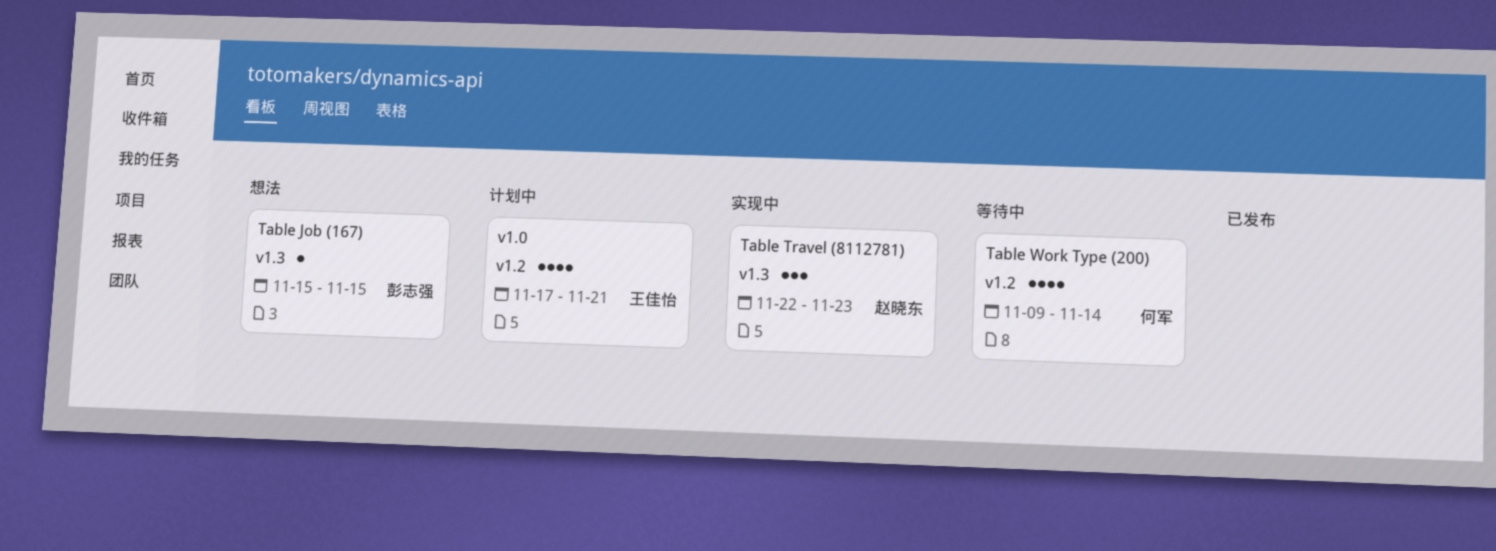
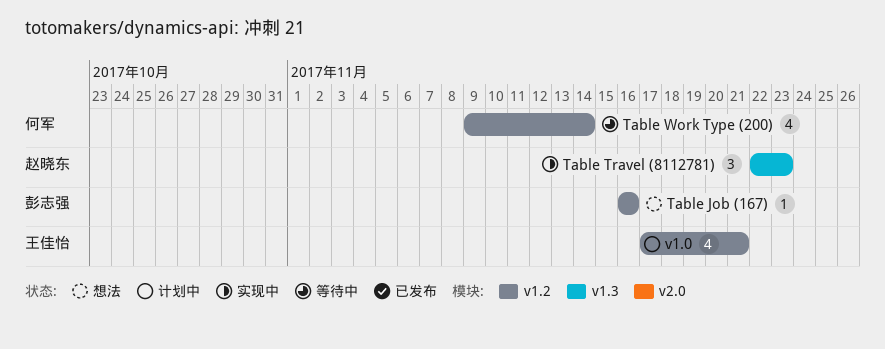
Table Job (167), label: v1.3 -> v1.2
Table Job (167), start: Nov 15 -> Nov 16
Table Job (167), due: Nov 15 -> Nov 16

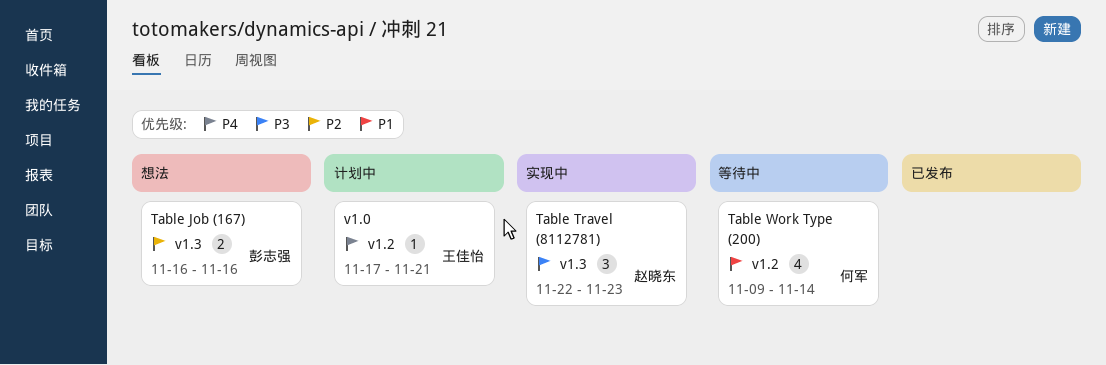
Table Job (167), label: v1.2 -> v1.3
Table Job (167), estimate: 1 -> 2
v1.0, estimate: 4 -> 1

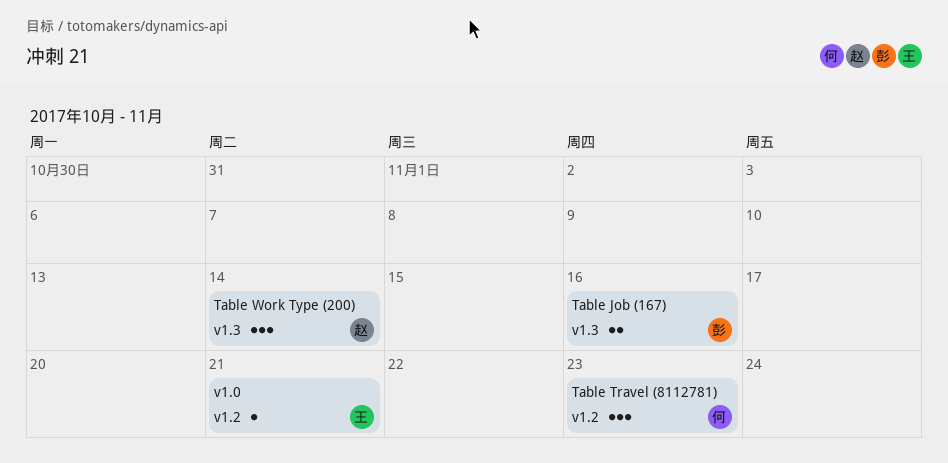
Table Travel (8112781), owner: 赵晓东 -> 何军
Table Travel (8112781), label: v1.3 -> v1.2
Table Work Type (200), owner: 何军 -> 赵晓东
Table Work Type (200), label: v1.2 -> v1.3
Table Work Type (200), estimate: 4 -> 3

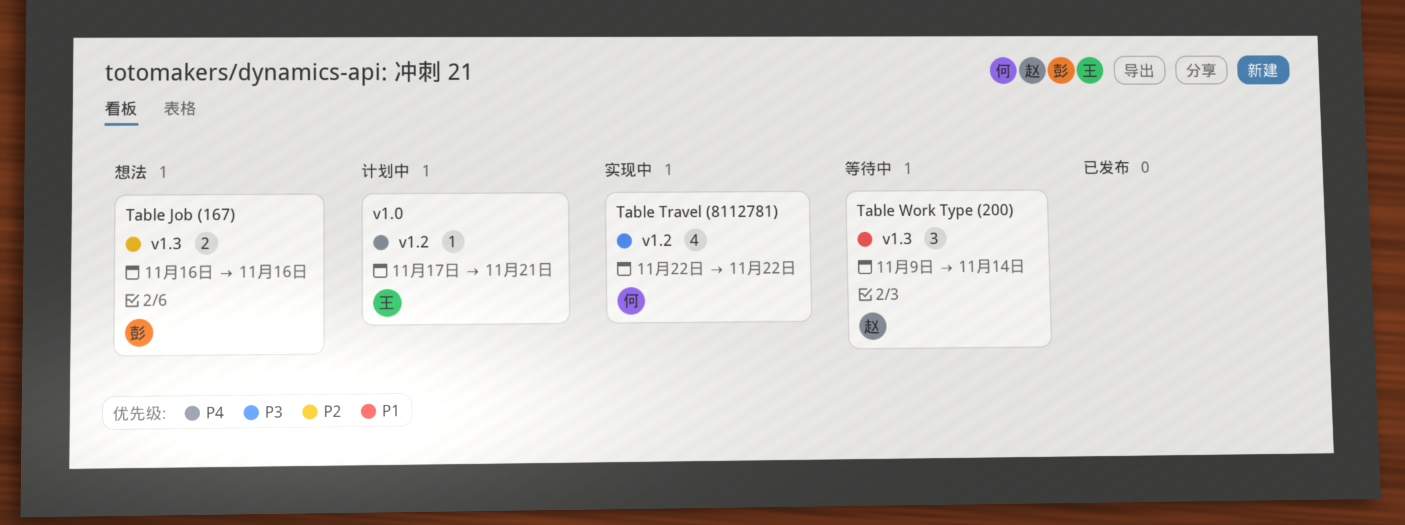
Table Travel (8112781), estimate: 3 -> 4
Table Travel (8112781), due: Nov 23 -> Nov 22

